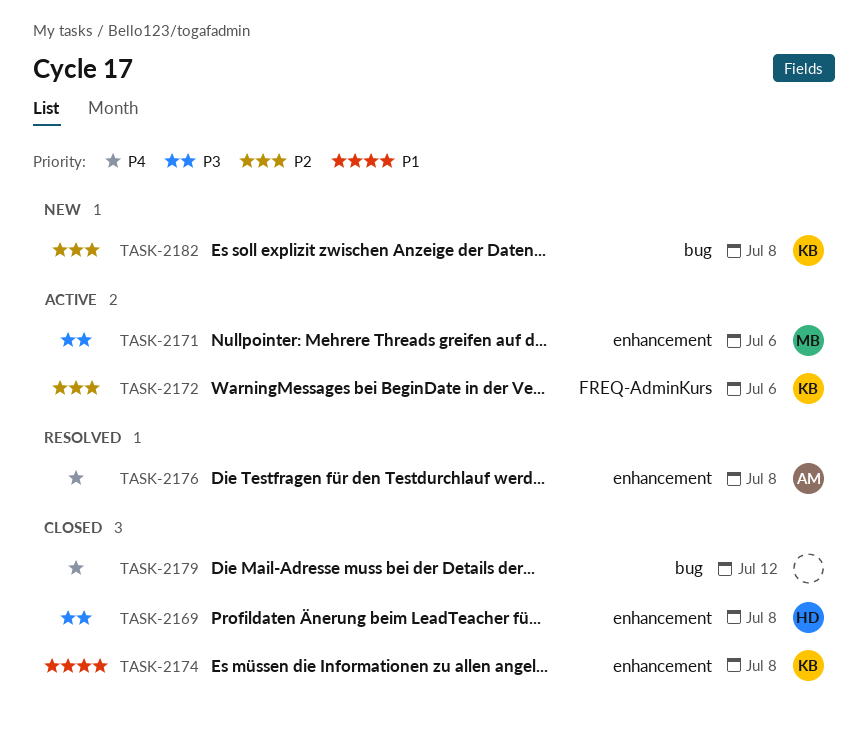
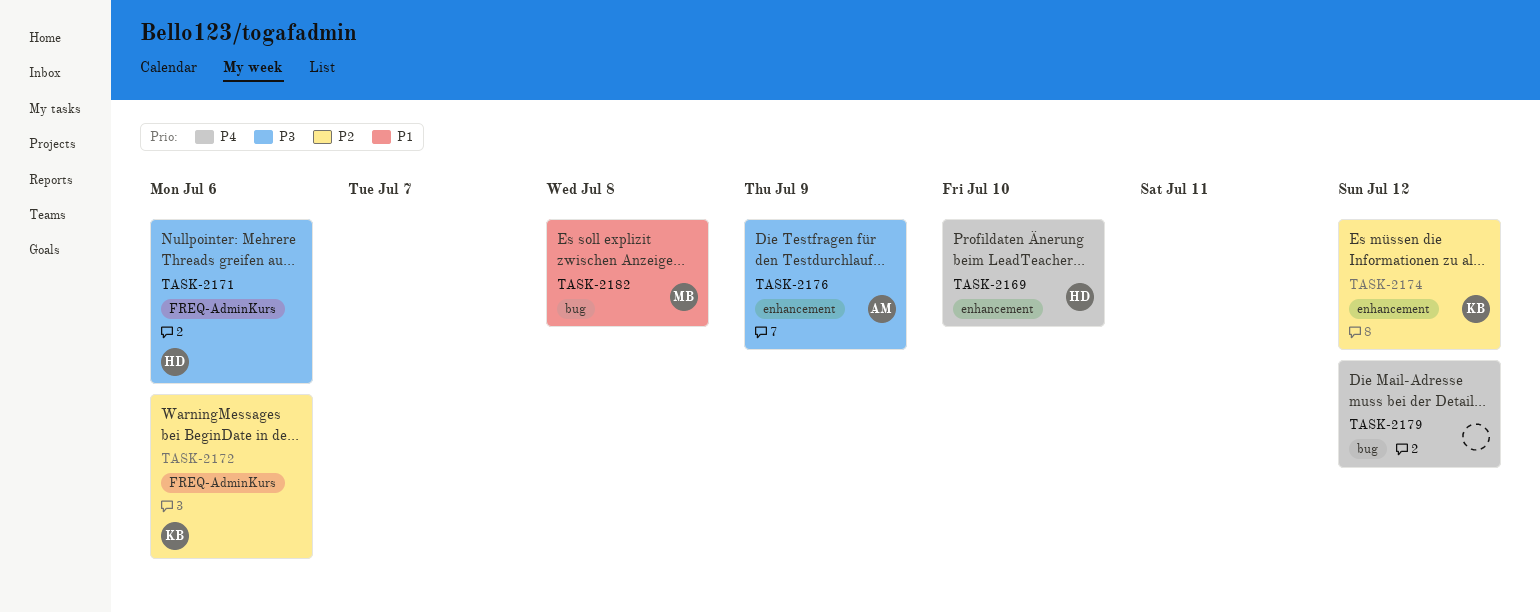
TASK-2169, priority: P3 -> P4
TASK-2169, due: Jul 8 -> Jul 10
TASK-2171, owner: MB -> HD
TASK-2171, label: enhancement -> FREQ-AdminKurs
TASK-2174, priority: P1 -> P2
TASK-2174, due: Jul 8 -> Jul 12
TASK-2176, priority: P4 -> P3
TASK-2176, due: Jul 8 -> Jul 9
TASK-2182, owner: KB -> MB
TASK-2182, priority: P2 -> P1

